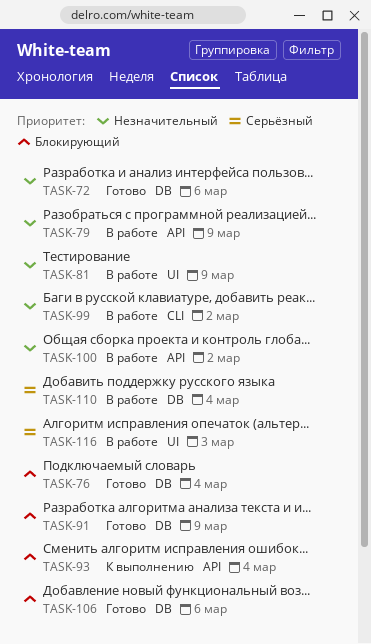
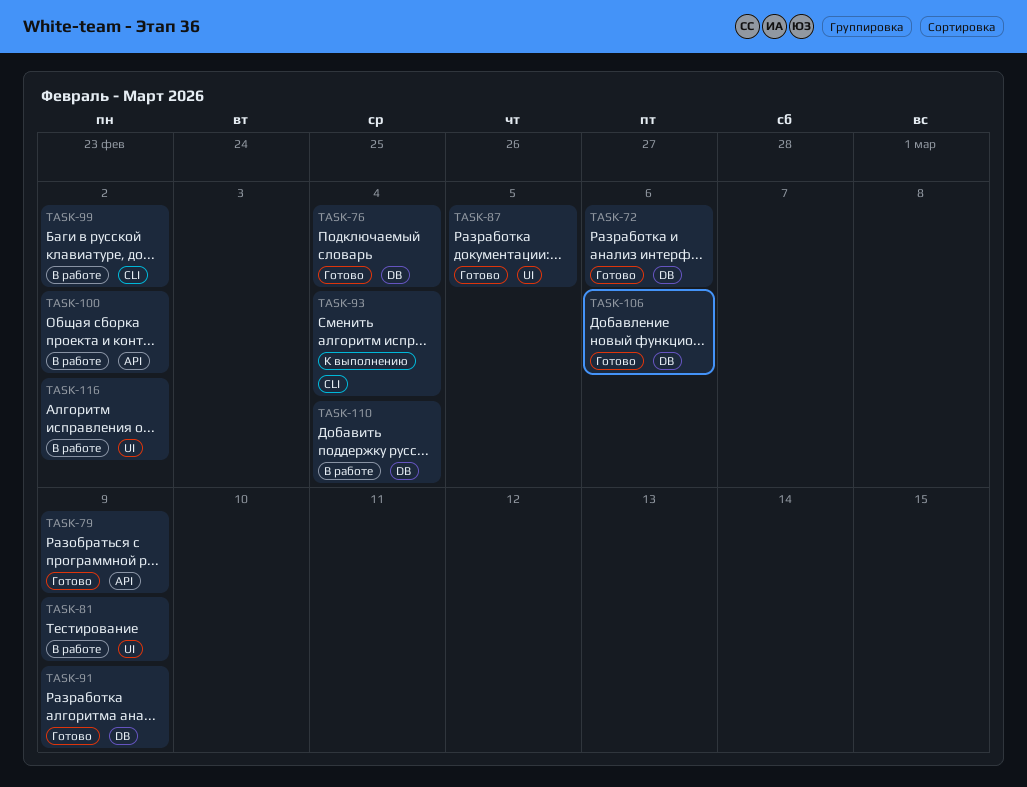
TASK-79, status: В работе -> Готово
TASK-87: none -> present
TASK-93, label: API -> CLI
TASK-116, due: Mar 3 -> Mar 2

